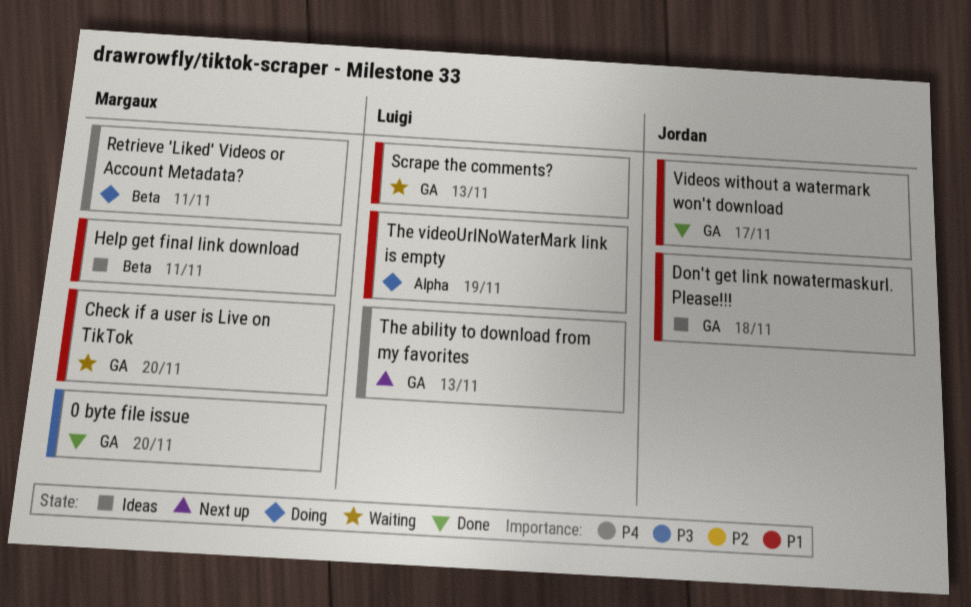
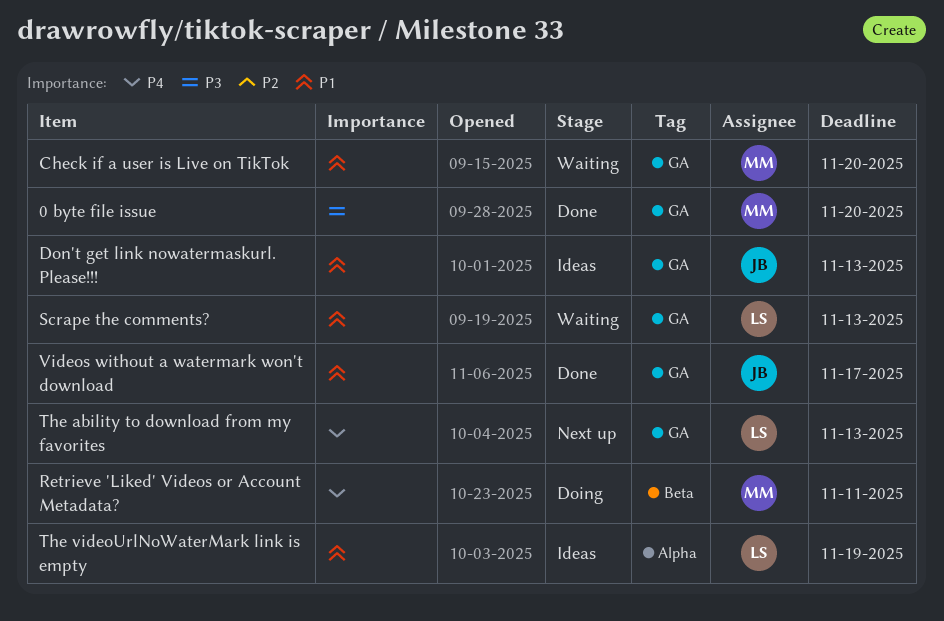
Don't get link nowatermaskurl. Please!!!, due: Nov 18 -> Nov 13
Help get final link download: present -> none
The videoUrlNoWaterMark link is empty, status: Doing -> Ideas

